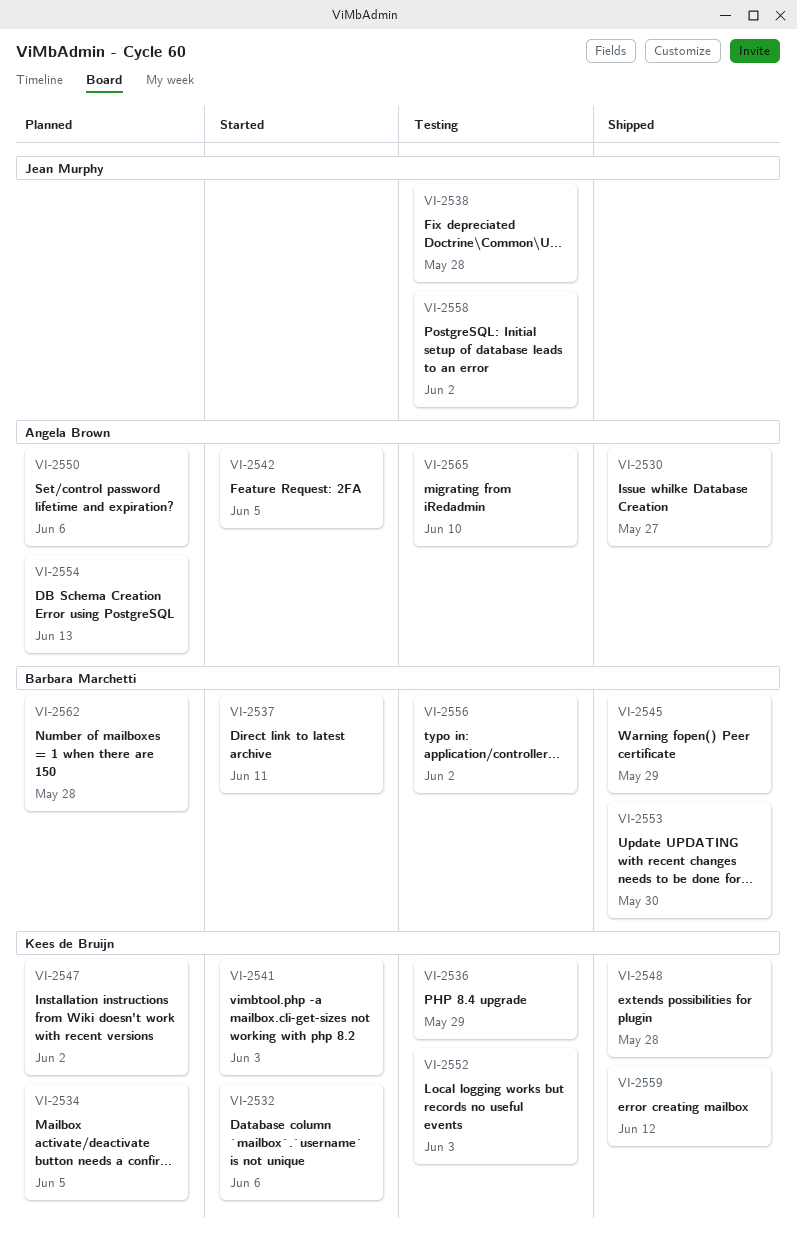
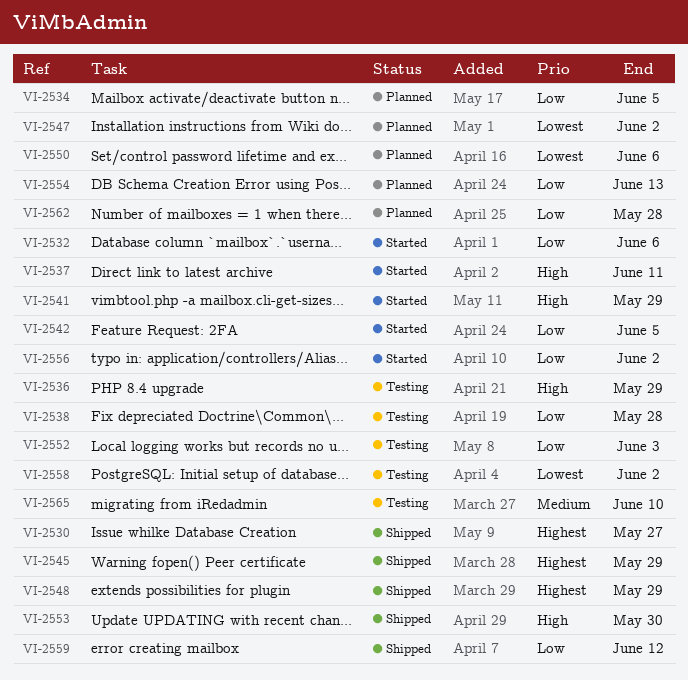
VI-2541, due: Jun 3 -> May 29
VI-2548, due: May 28 -> May 29
VI-2556, status: Testing -> Started

